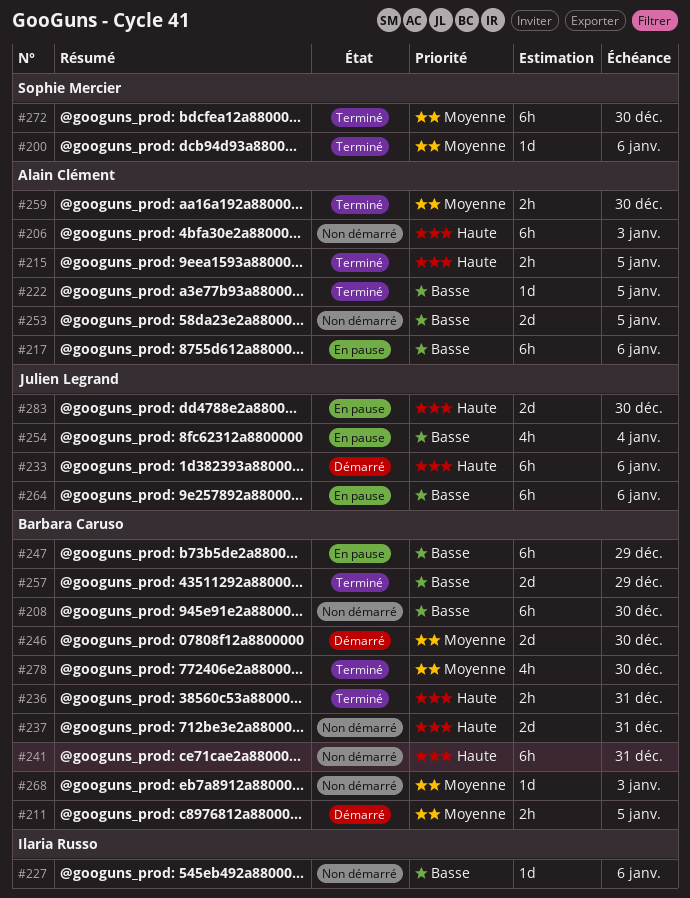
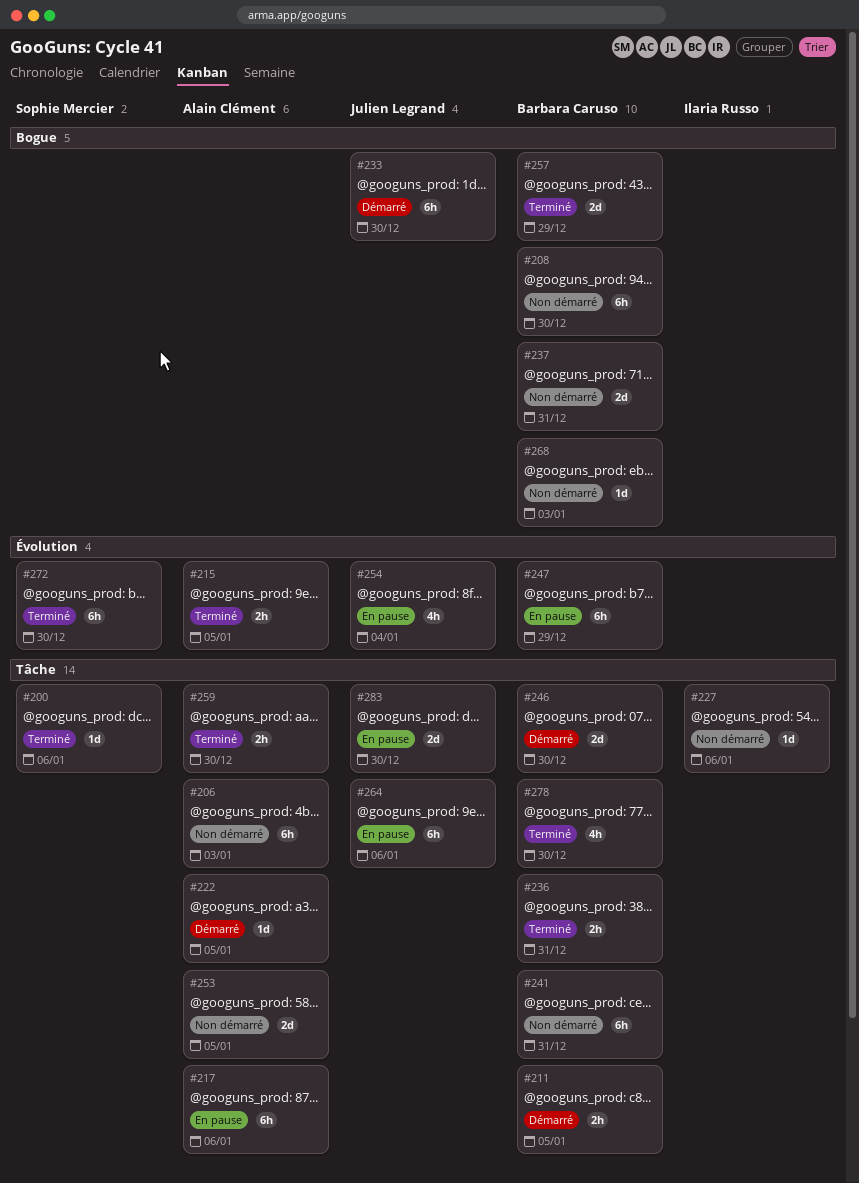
#222, status: Terminé -> Démarré
#233, due: Jan 6 -> Dec 30

